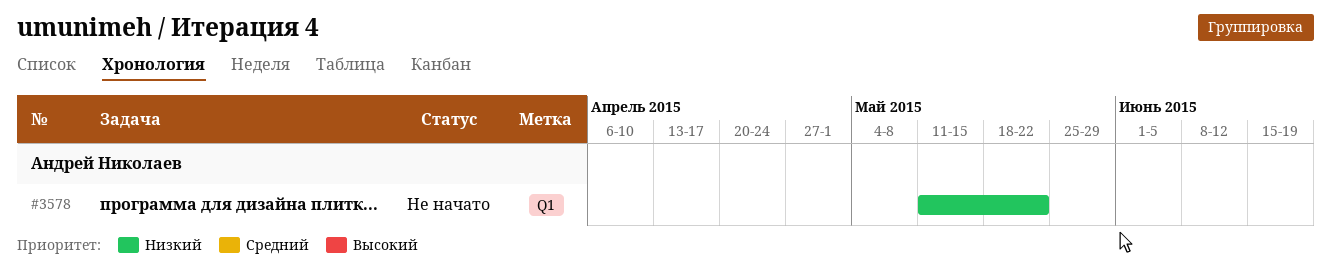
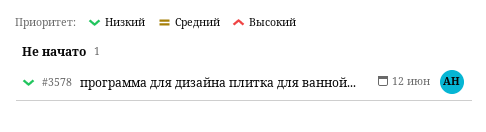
#3578, due: May 22 -> Jun 12

